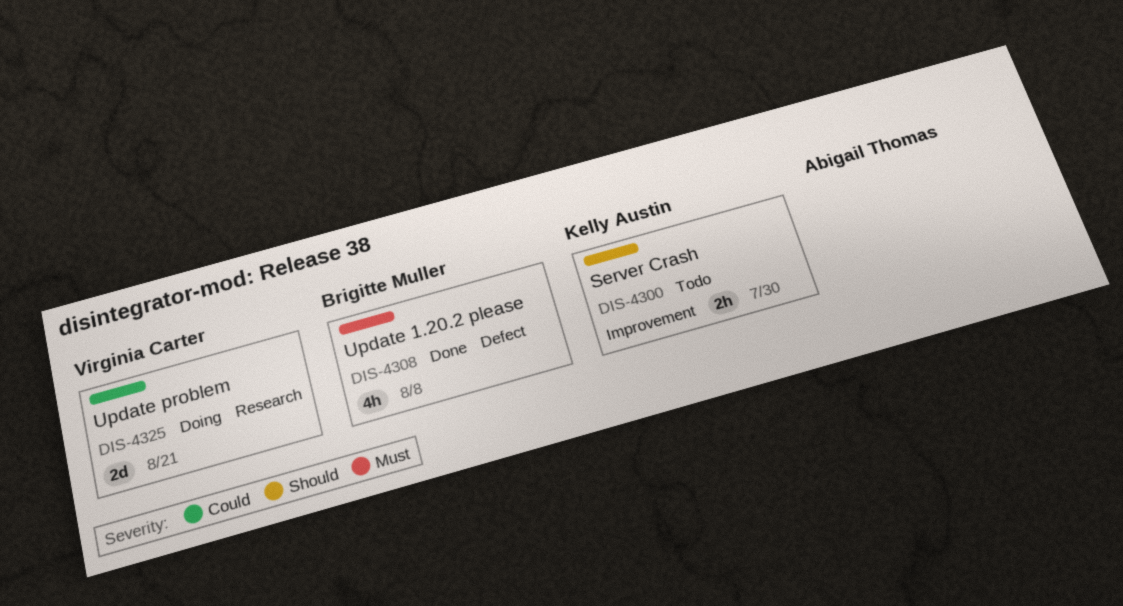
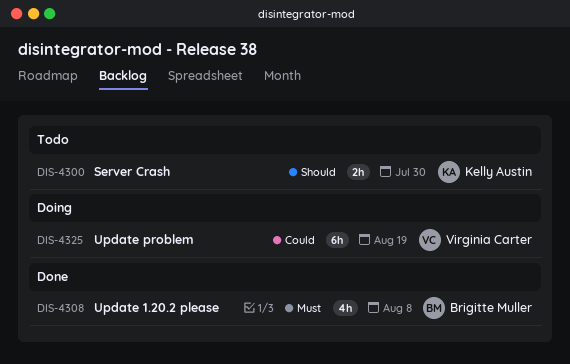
DIS-4325, estimate: 2d -> 6h
DIS-4325, due: Aug 21 -> Aug 19

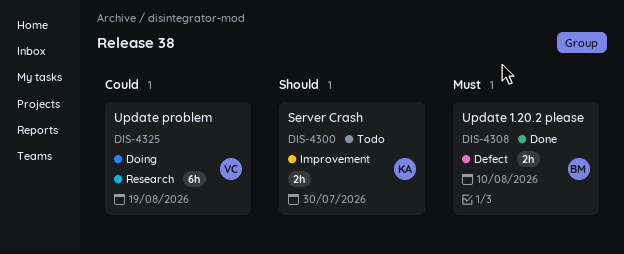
DIS-4308, estimate: 4h -> 2h
DIS-4308, due: Aug 8 -> Aug 10

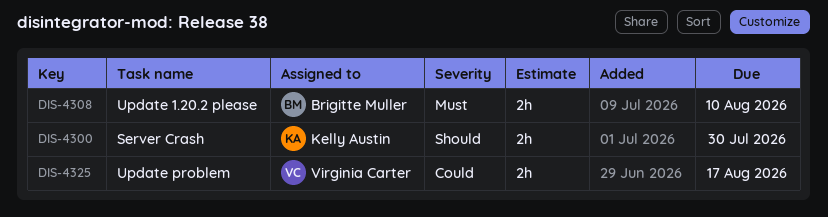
DIS-4325, estimate: 6h -> 2h
DIS-4325, due: Aug 19 -> Aug 17

